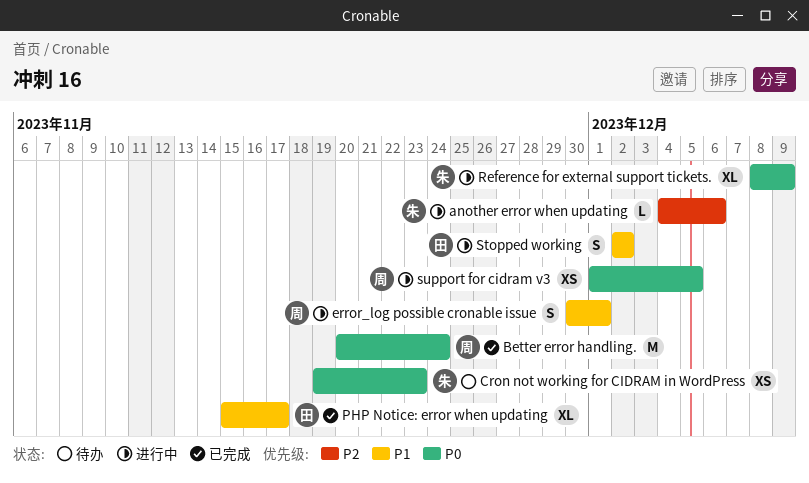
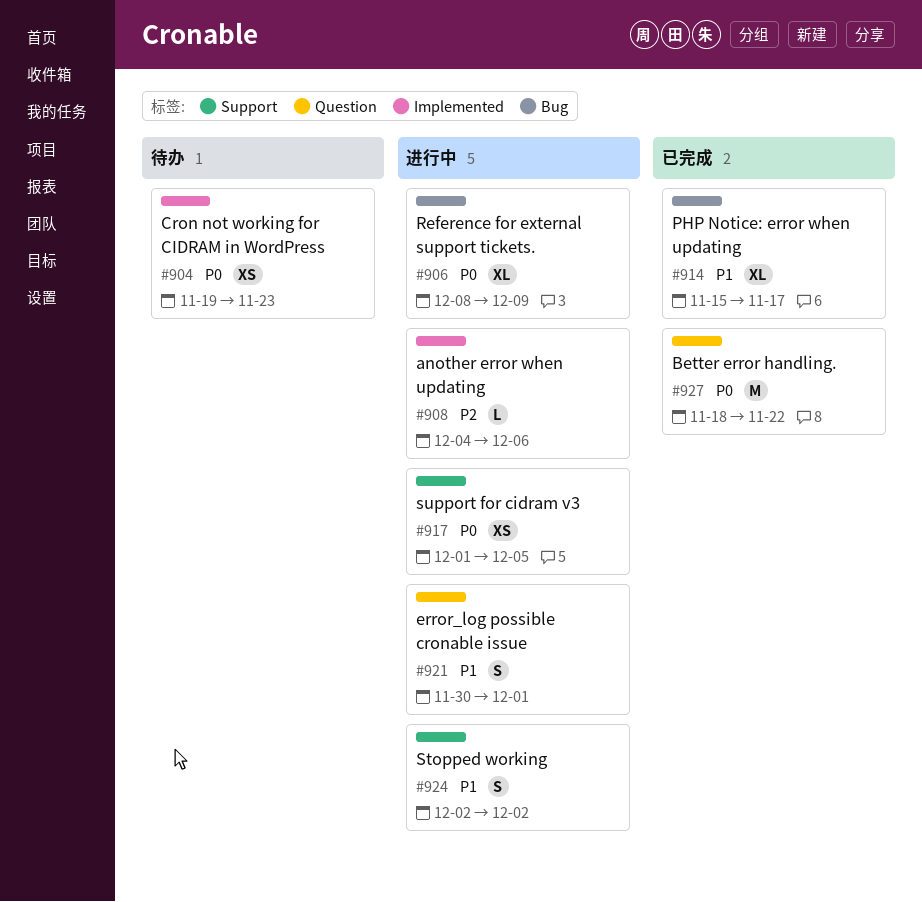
Better error handling., start: Nov 20 -> Nov 18
Better error handling., due: Nov 24 -> Nov 22

